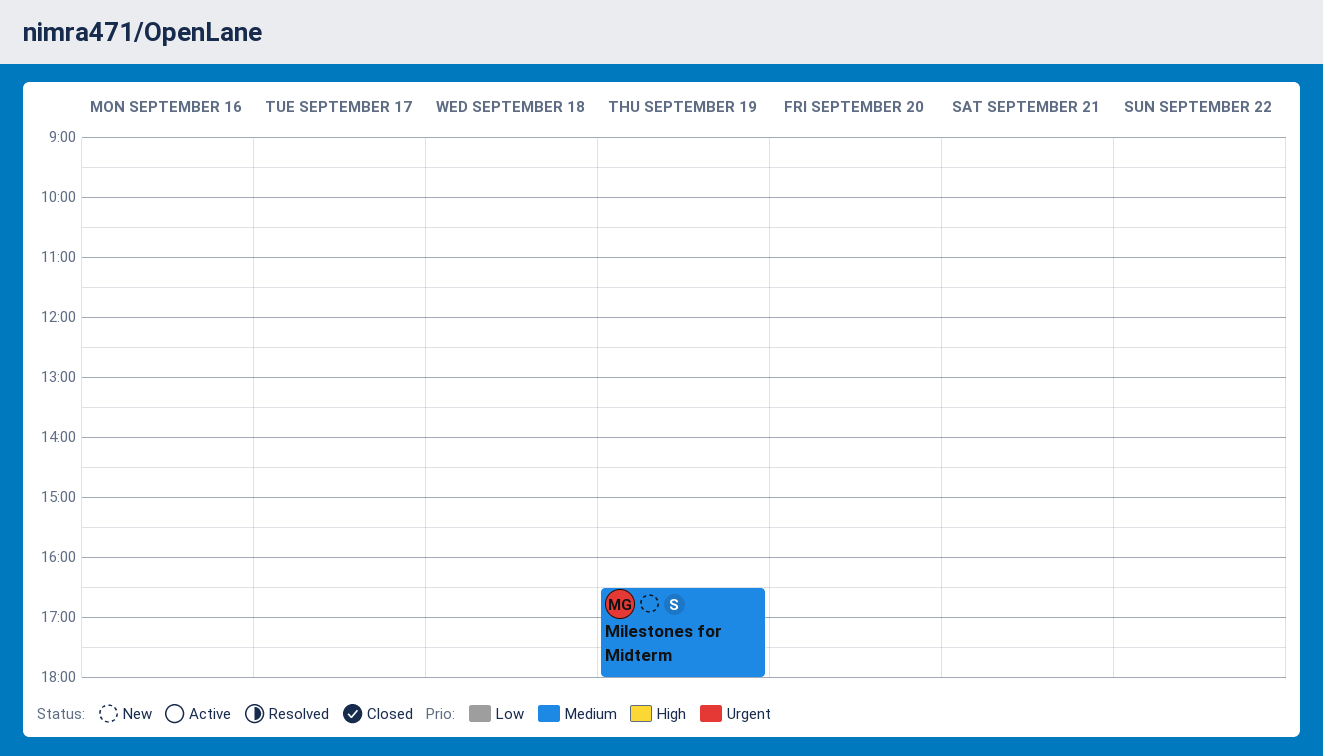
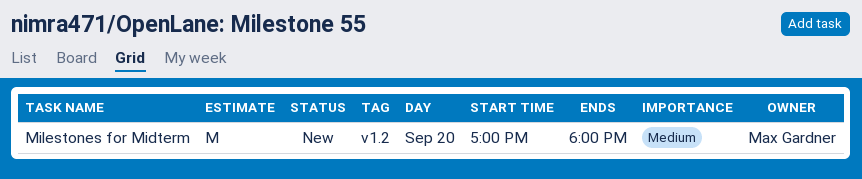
Milestones for Midterm, estimate: S -> M
Milestones for Midterm, day: Sep 19 -> Sep 20
Milestones for Midterm, begins: 16:30 -> 17:00

